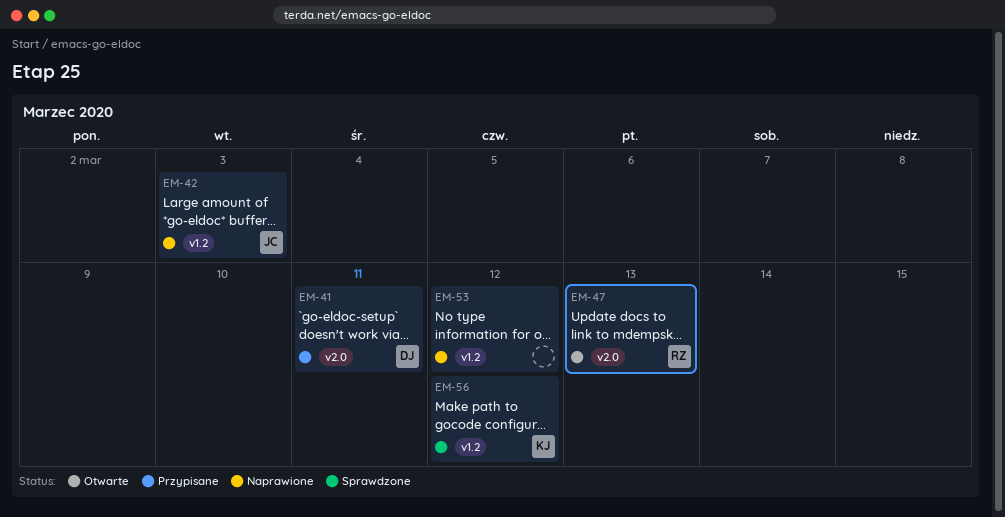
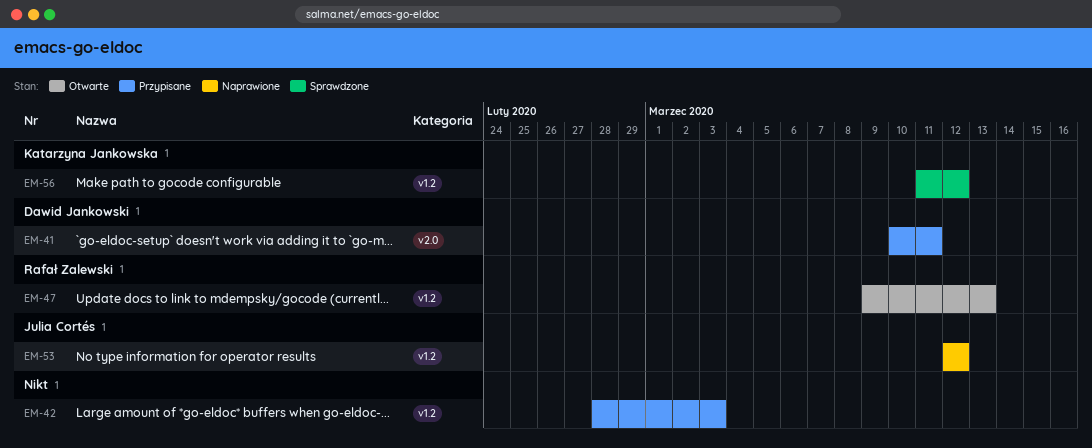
EM-42, status: Naprawione -> Przypisane
EM-42, owner: Julia Cortés -> none
EM-47, label: v2.0 -> v1.2
EM-53, owner: none -> Julia Cortés

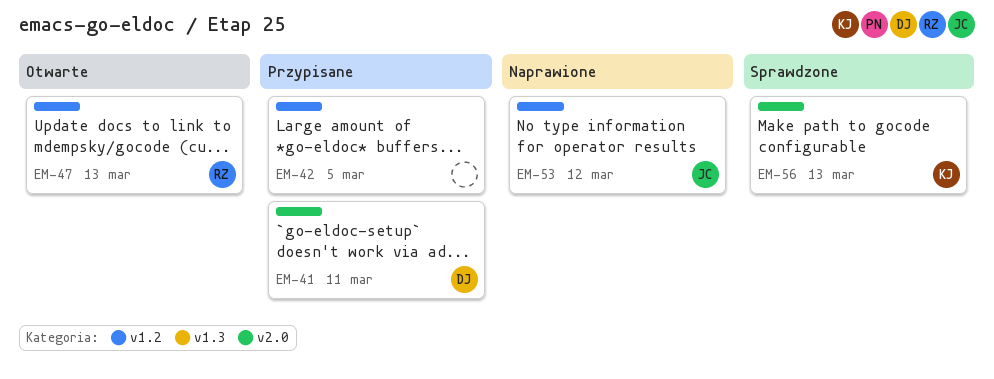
EM-42, due: Mar 3 -> Mar 5
EM-56, label: v1.2 -> v2.0
EM-56, due: Mar 12 -> Mar 13

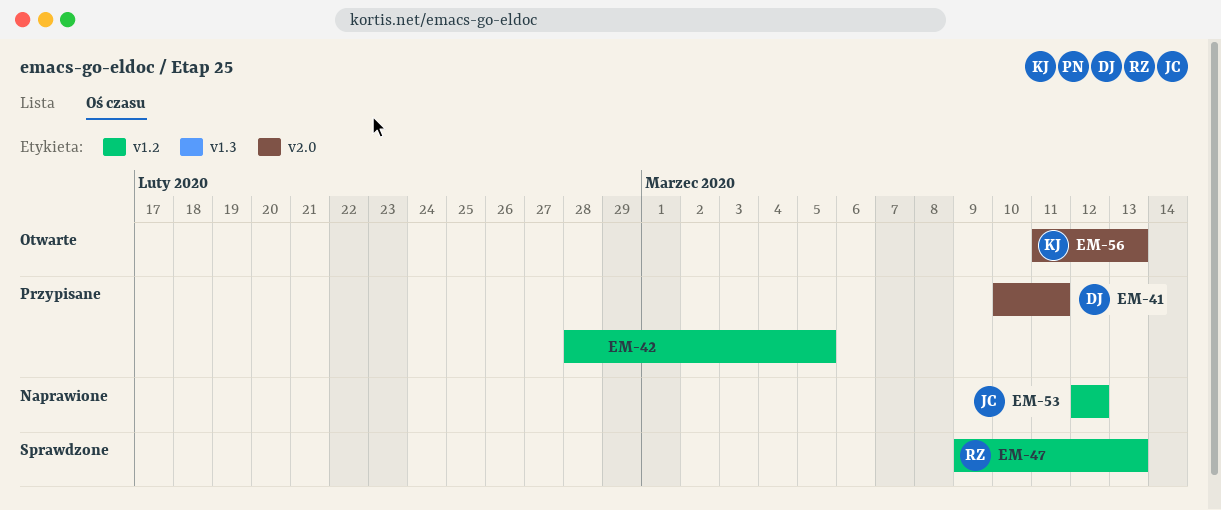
EM-47, status: Otwarte -> Sprawdzone
EM-56, status: Sprawdzone -> Otwarte

